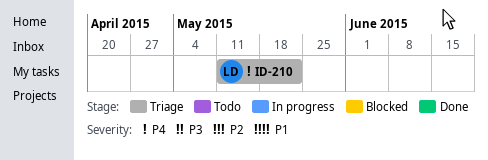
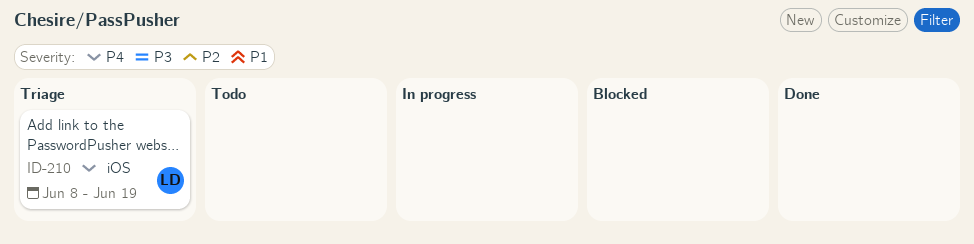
ID-210, start: May 11 -> Jun 8
ID-210, due: May 22 -> Jun 19

